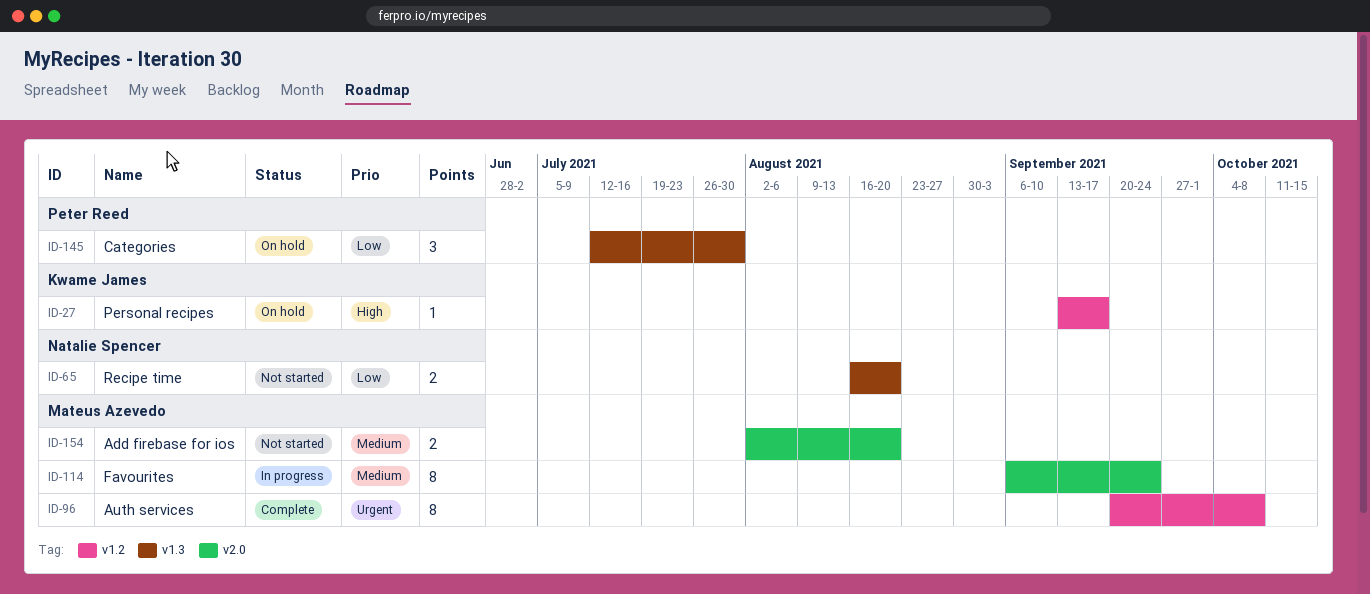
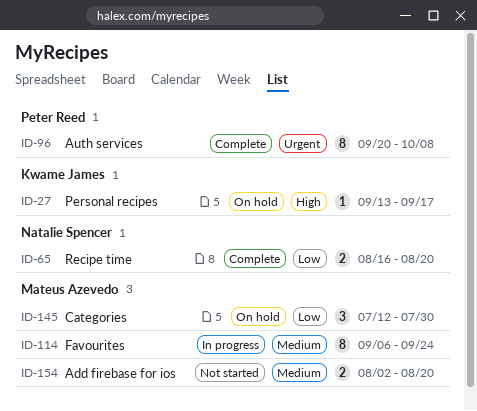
ID-65, status: Not started -> Complete
ID-96, owner: Mateus Azevedo -> Peter Reed
ID-145, owner: Peter Reed -> Mateus Azevedo

